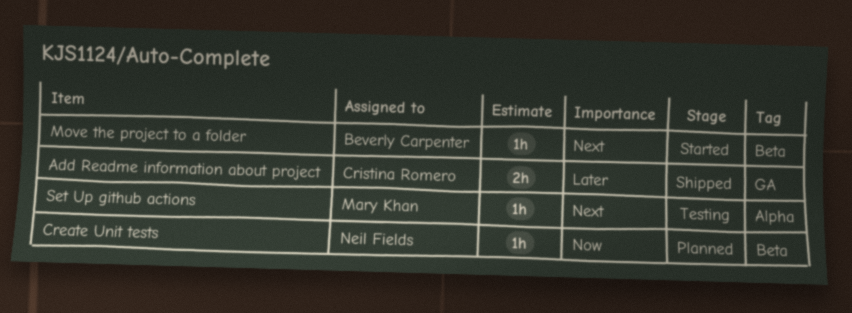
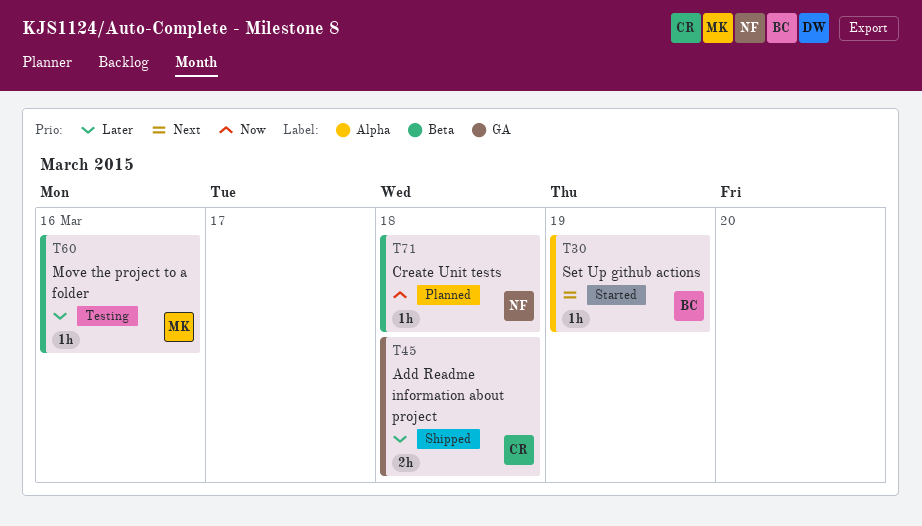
Move the project to a folder, status: Started -> Testing
Move the project to a folder, owner: Beverly Carpenter -> Mary Khan
Move the project to a folder, priority: Next -> Later
Set Up github actions, status: Testing -> Started
Set Up github actions, owner: Mary Khan -> Beverly Carpenter

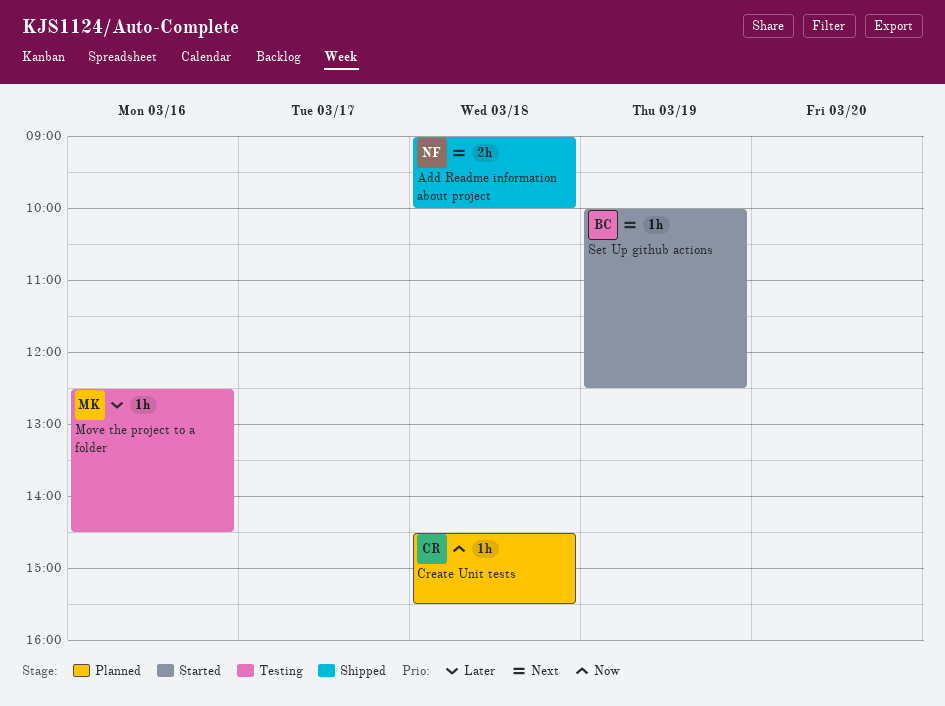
Add Readme information about project, owner: CR -> NF
Add Readme information about project, priority: Later -> Next
Create Unit tests, owner: NF -> CR

